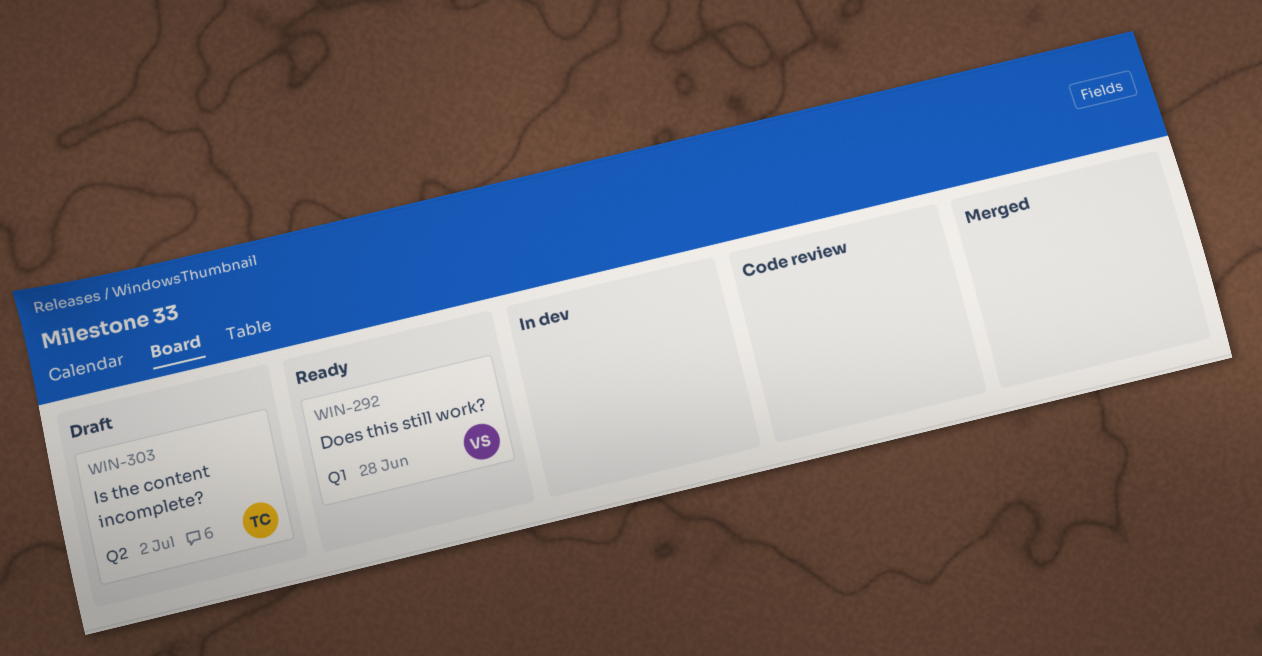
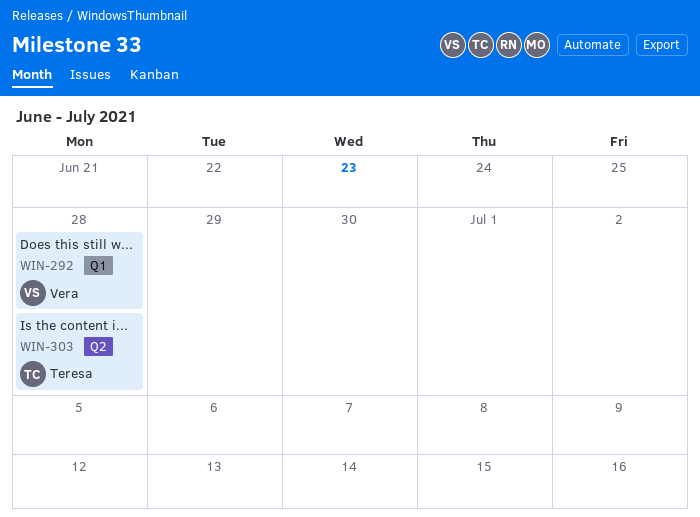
WIN-303, due: Jul 2 -> Jun 28

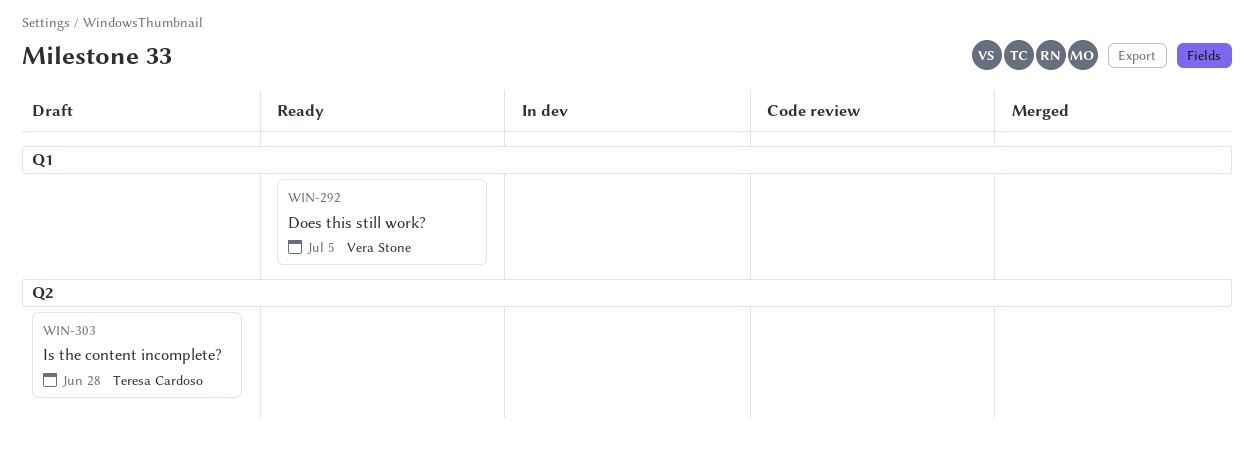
WIN-292, due: Jun 28 -> Jul 5

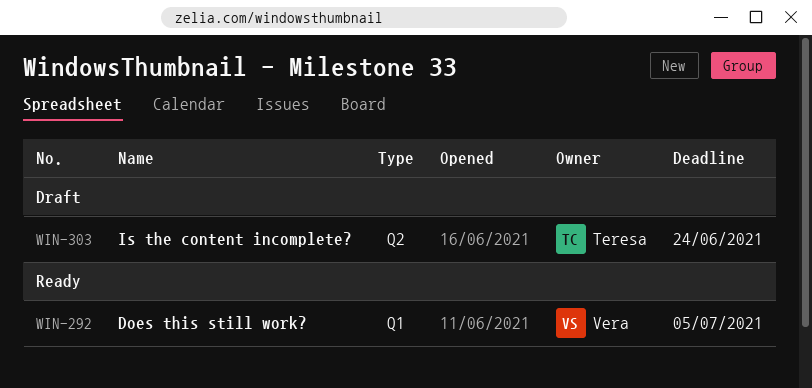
WIN-303, due: Jun 28 -> Jun 24

